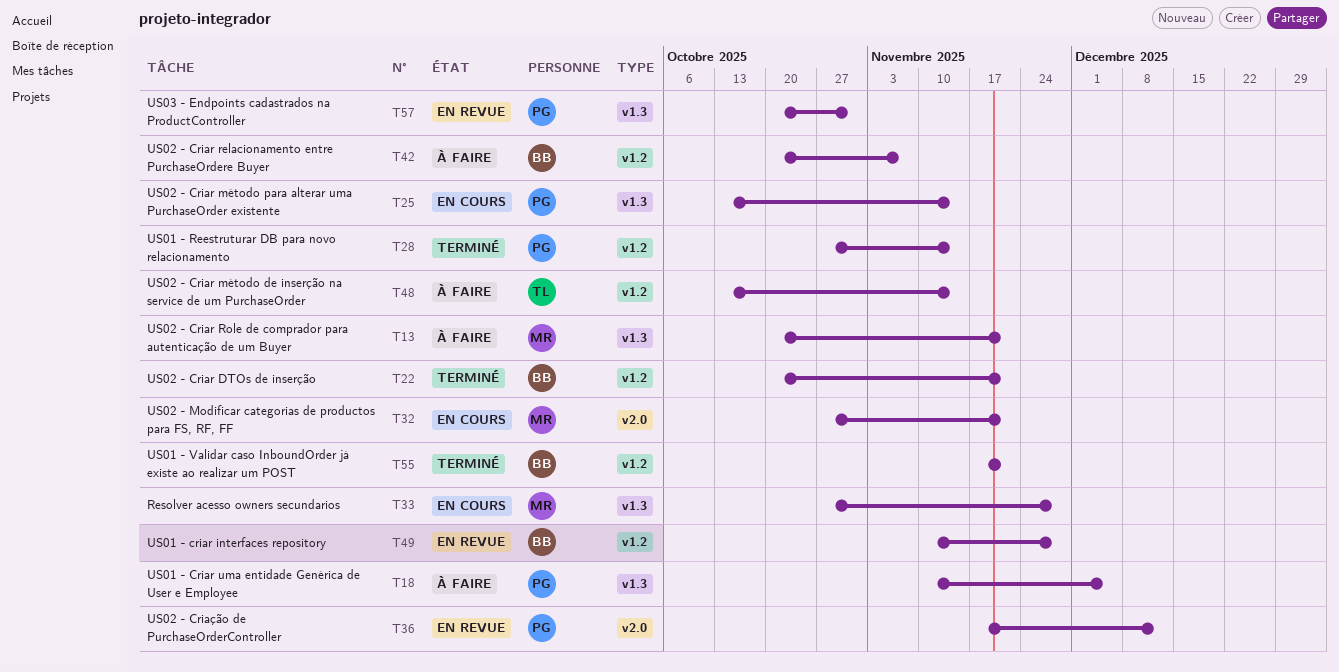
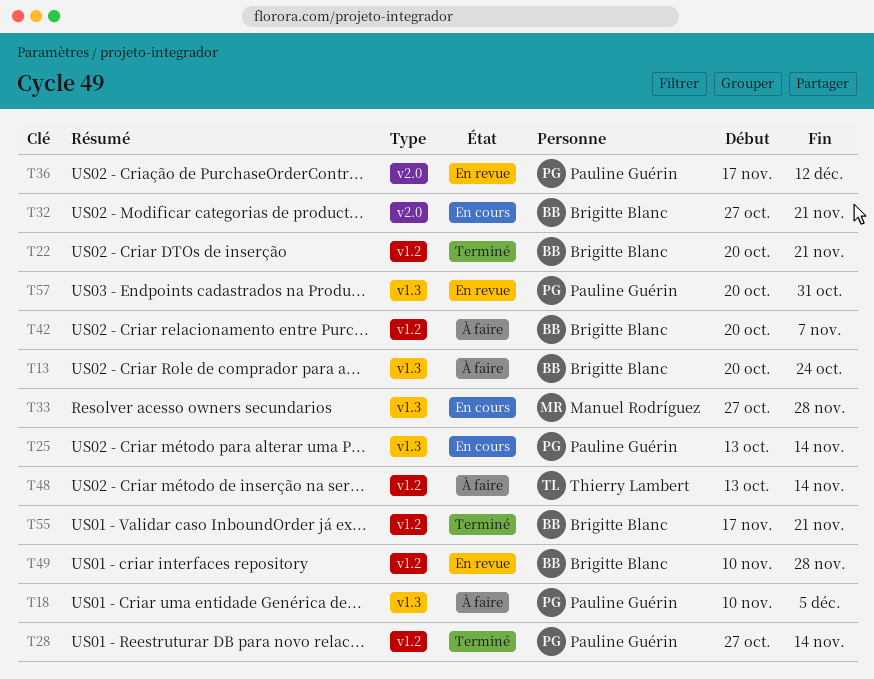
T13, owner: Manuel Rodríguez -> Brigitte Blanc
T13, due: Nov 21 -> Oct 24
T32, owner: Manuel Rodríguez -> Brigitte Blanc

